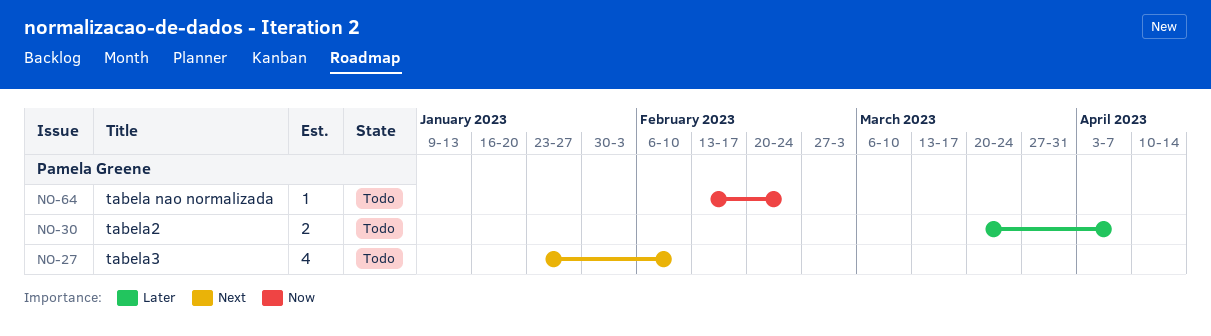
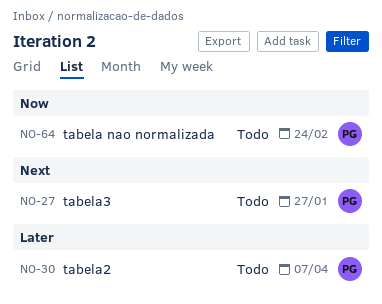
NO-27, due: Feb 10 -> Jan 27

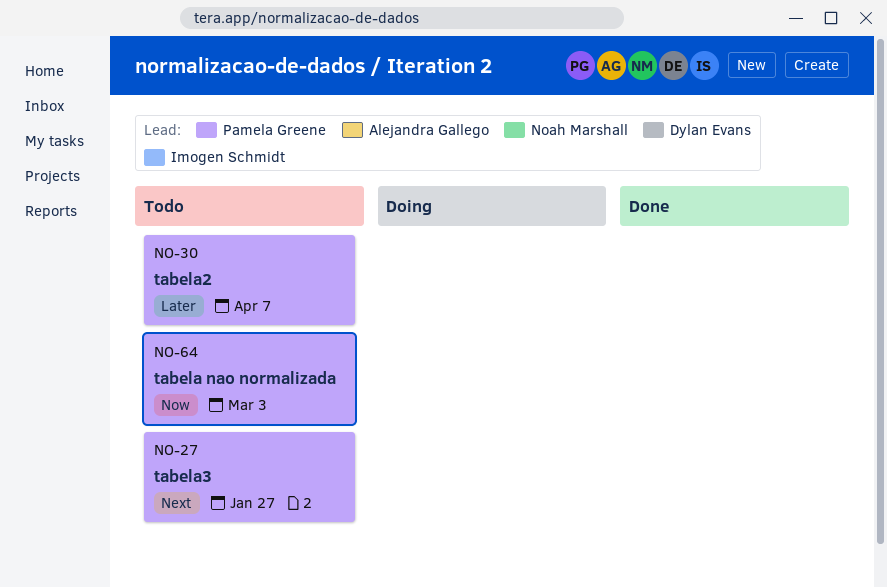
NO-64, due: Feb 24 -> Mar 3

